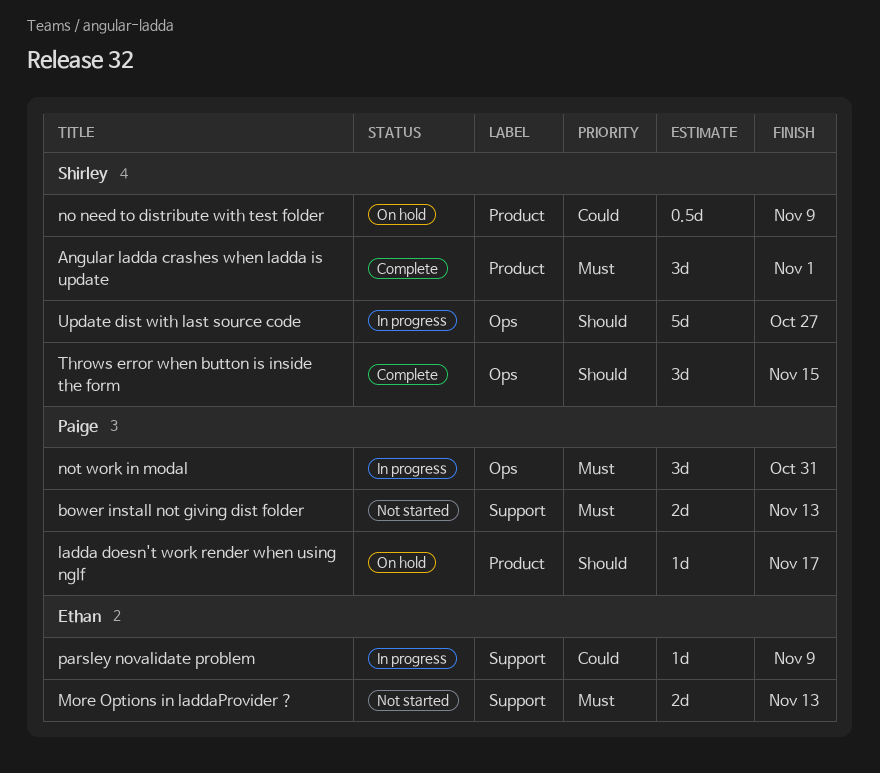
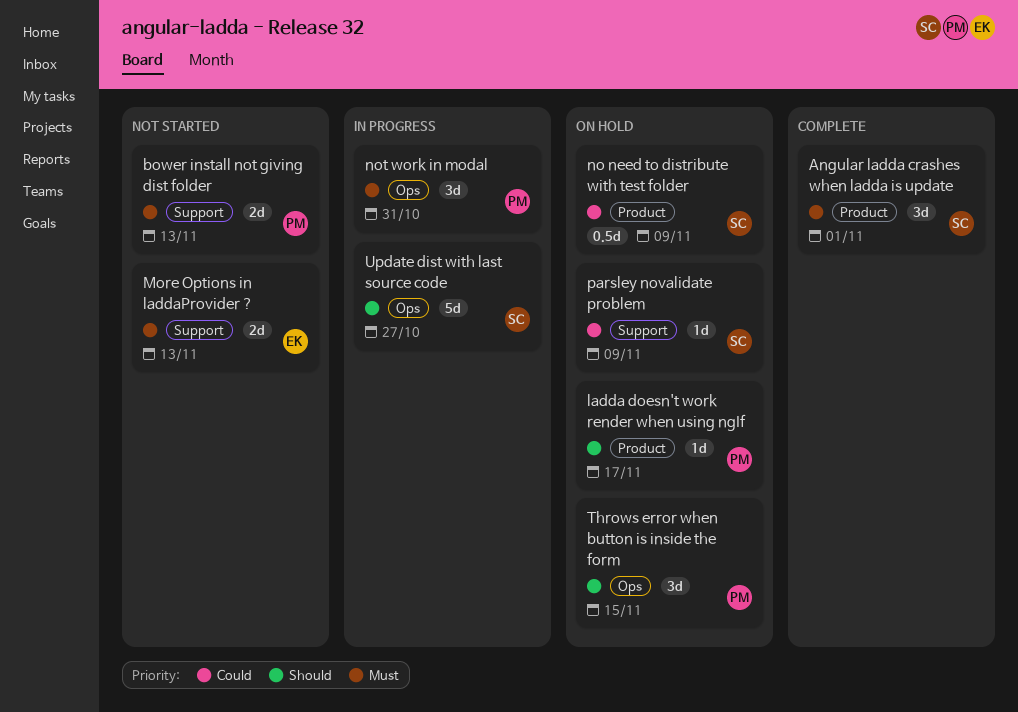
parsley novalidate problem, status: In progress -> On hold
parsley novalidate problem, owner: Ethan -> Shirley
Throws error when button is inside the form, status: Complete -> On hold
Throws error when button is inside the form, owner: Shirley -> Paige

